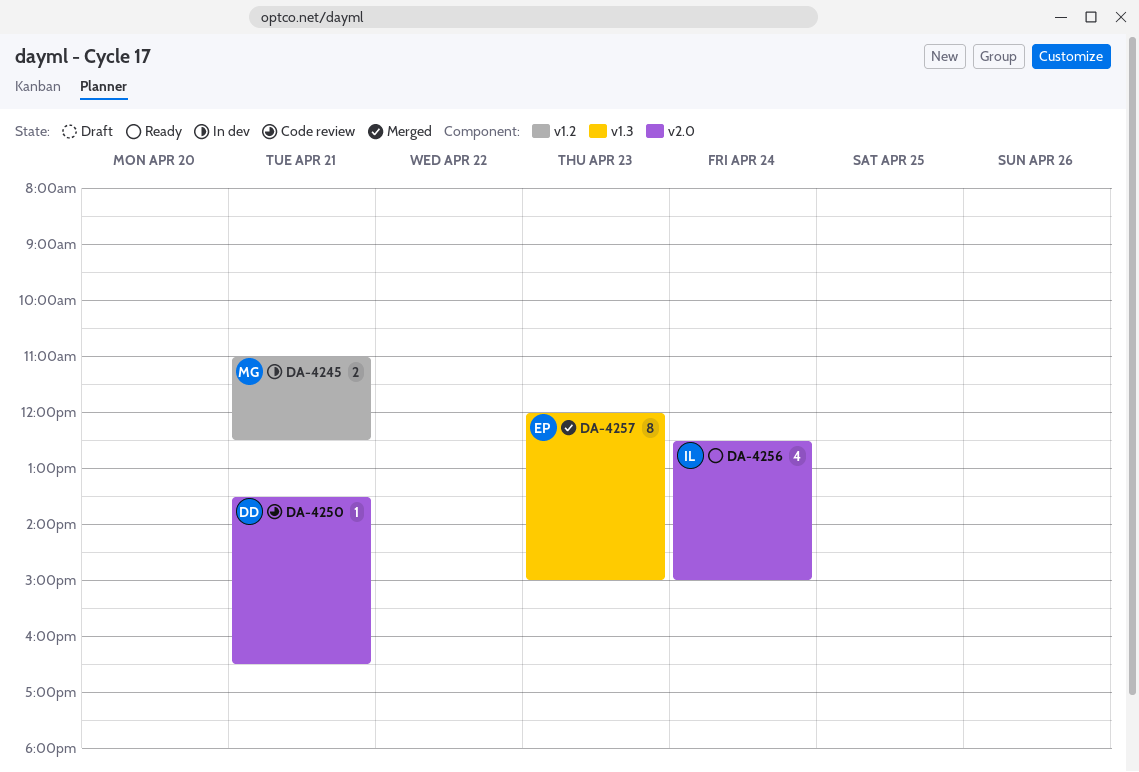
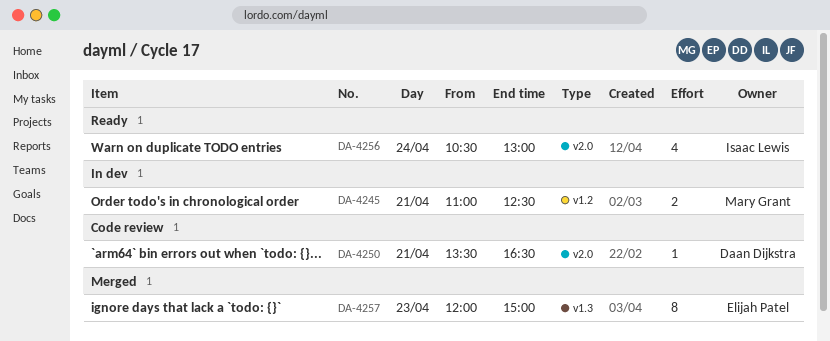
DA-4256, begins: 12:30 -> 10:30
DA-4256, ends: 15:00 -> 13:00

